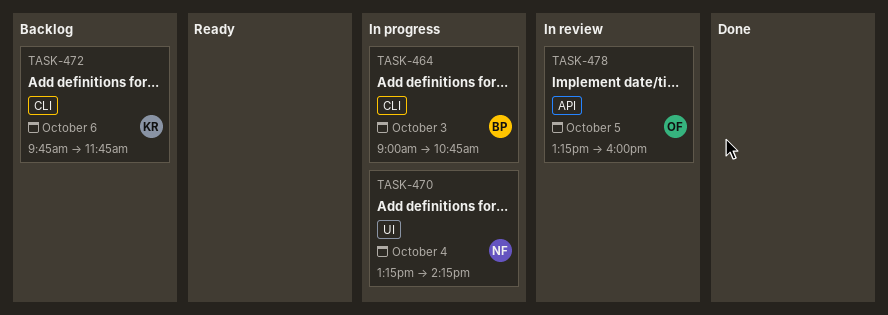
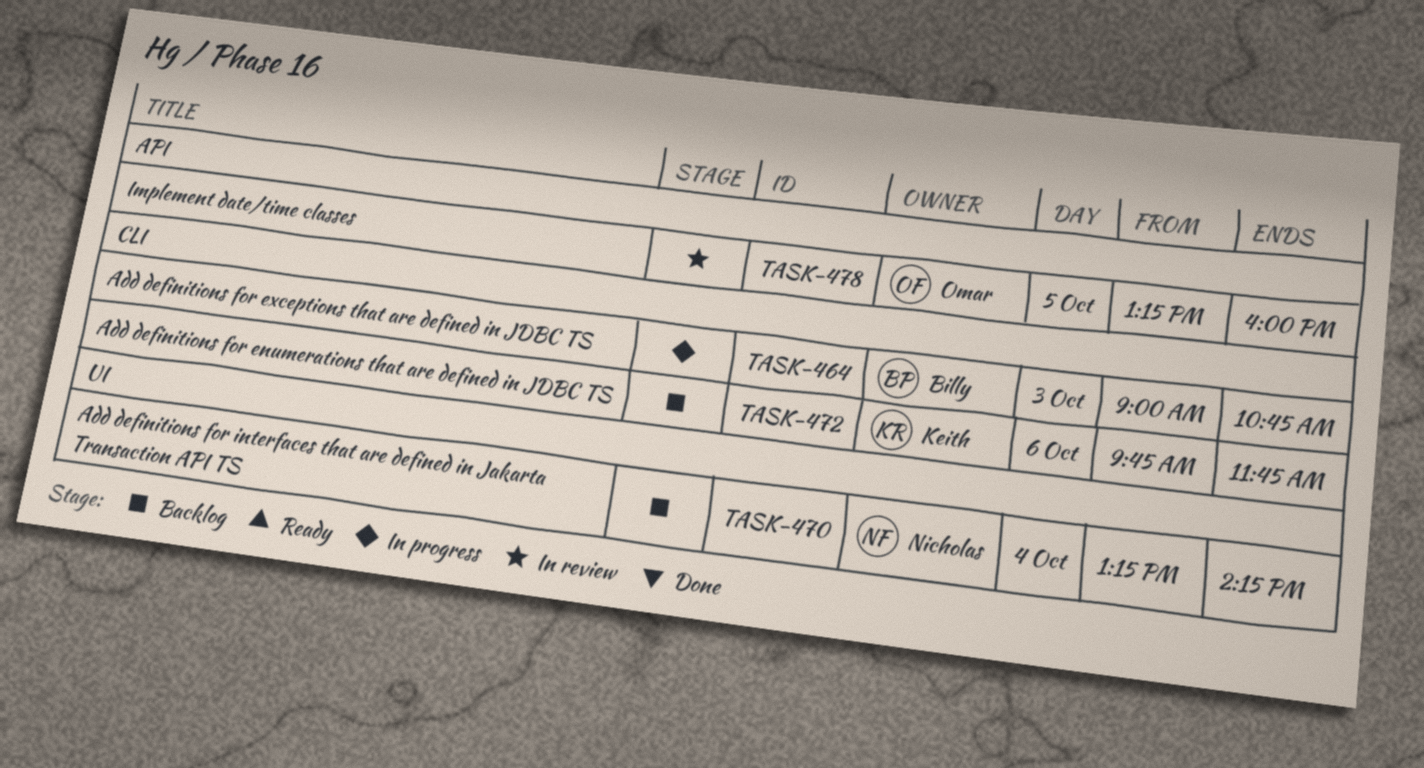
TASK-470, status: In progress -> Backlog

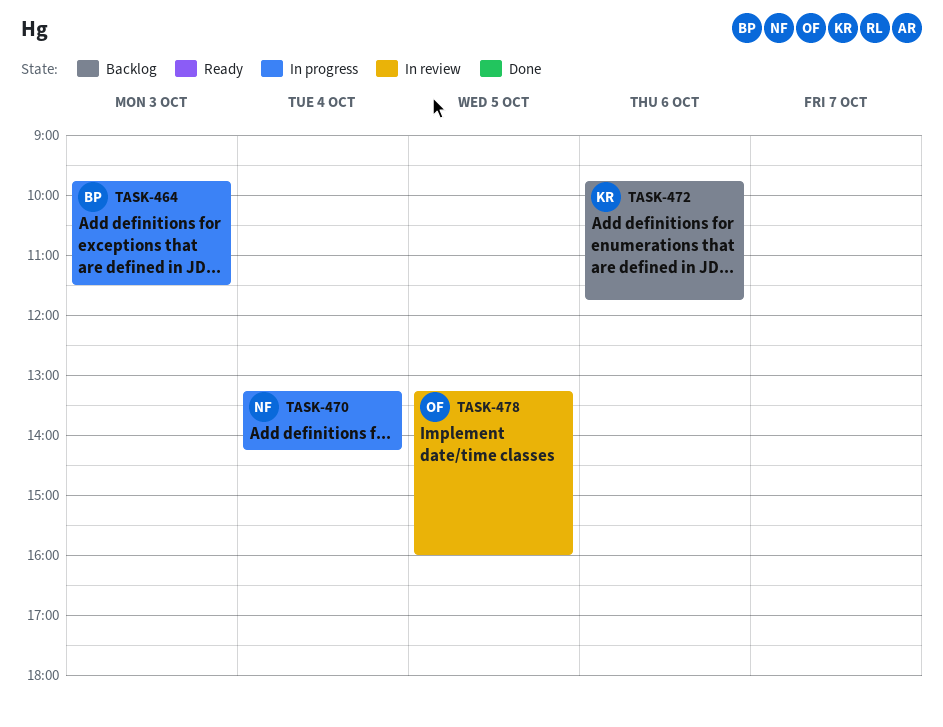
TASK-464, begins: 09:00 -> 09:45
TASK-464, ends: 10:45 -> 11:30
TASK-470, status: Backlog -> In progress

